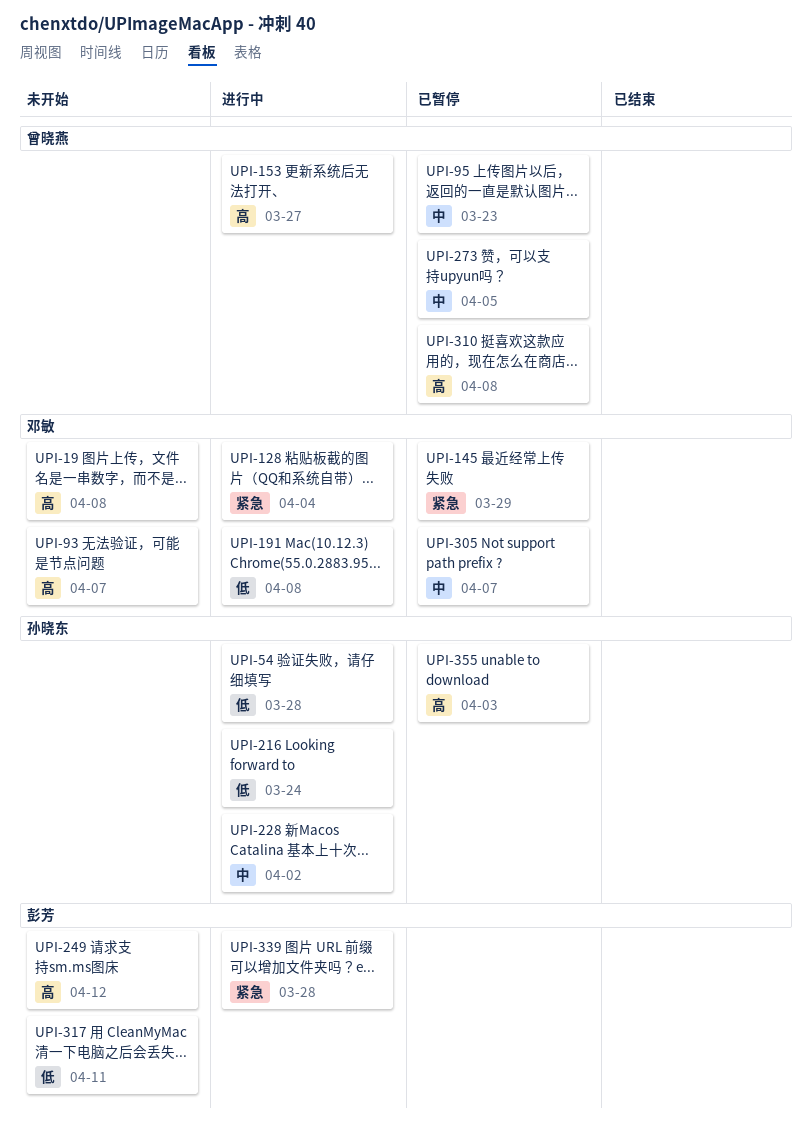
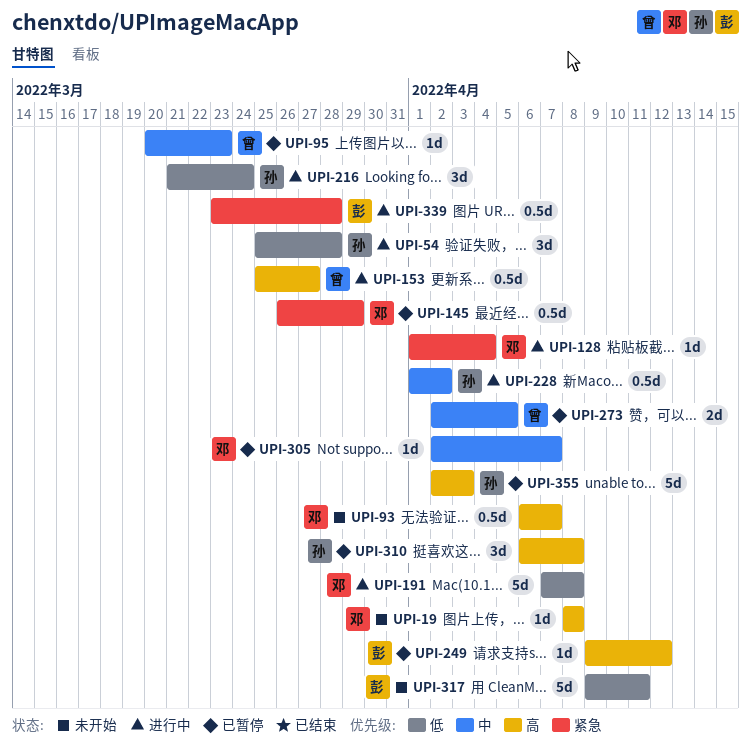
UPI-249, status: 未开始 -> 已暂停
UPI-310, owner: 曾晓燕 -> 孙晓东

